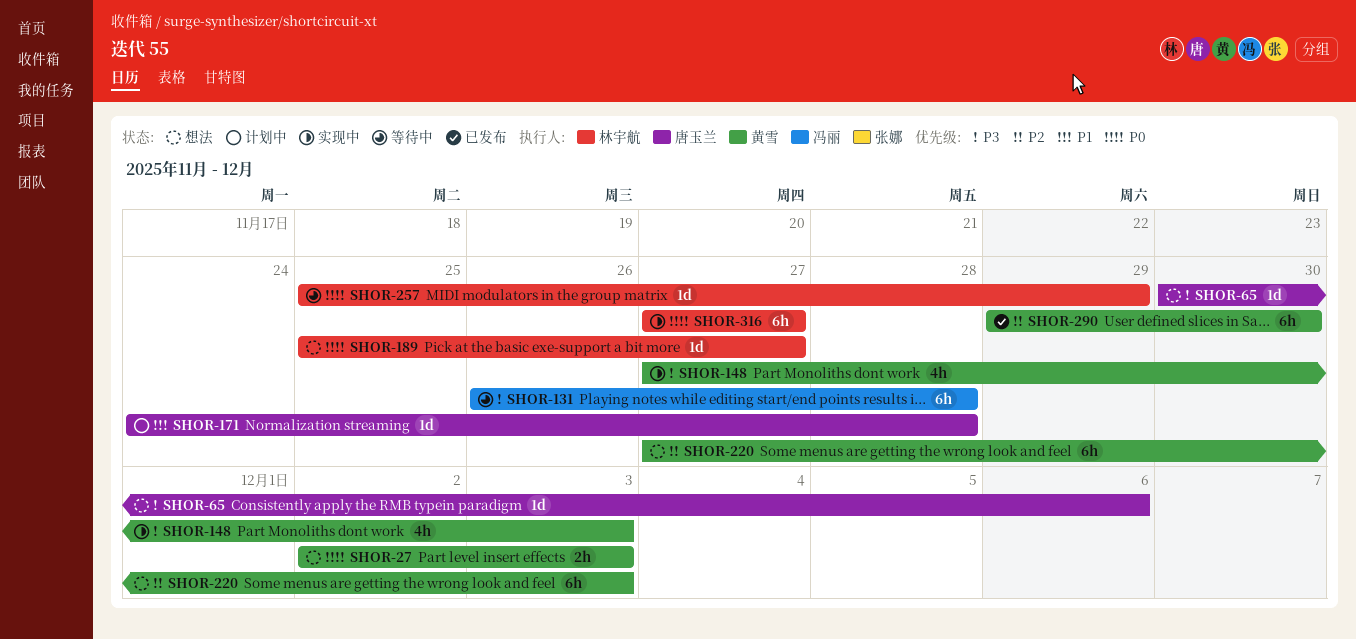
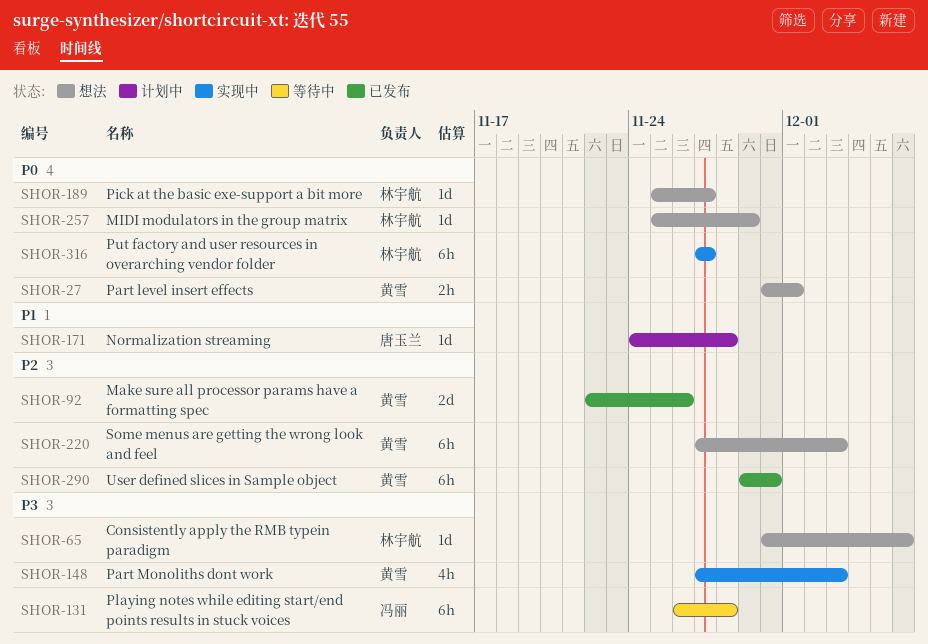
SHOR-27, start: Dec 2 -> Nov 30
SHOR-27, due: Dec 3 -> Dec 1
SHOR-65, owner: 唐玉兰 -> 林宇航
SHOR-92: none -> present
SHOR-257, status: 等待中 -> 想法

